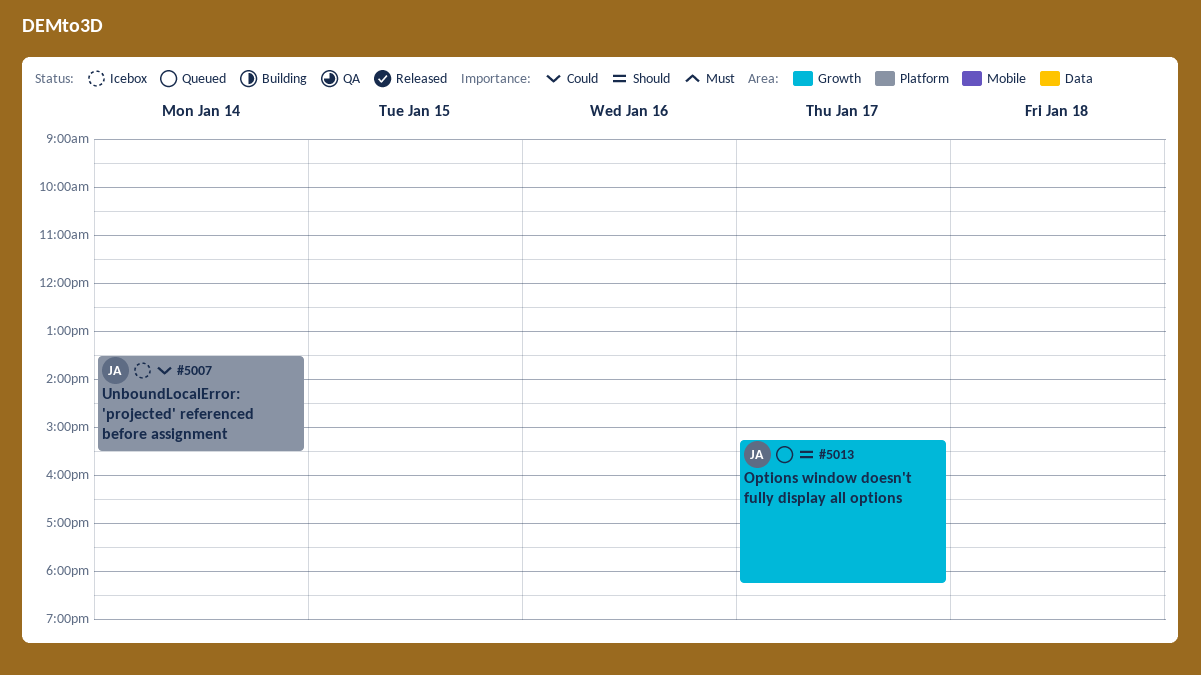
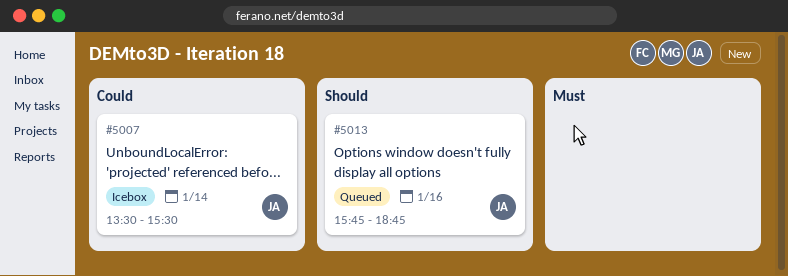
#5013, day: Jan 17 -> Jan 16
#5013, begins: 15:15 -> 15:45
#5013, ends: 18:15 -> 18:45

